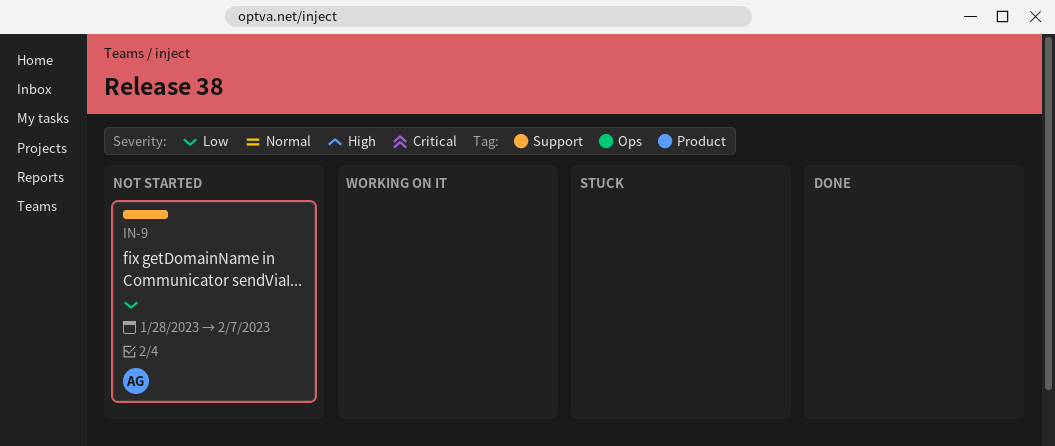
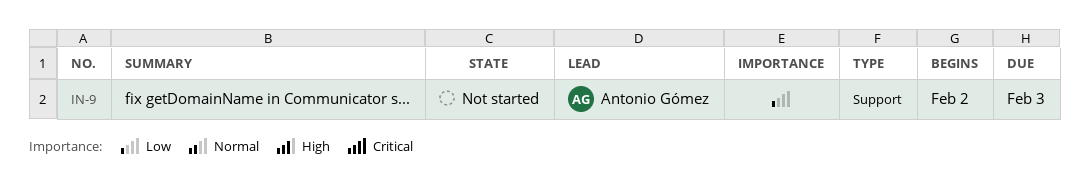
IN-9, start: Jan 28 -> Feb 2
IN-9, due: Feb 7 -> Feb 3

